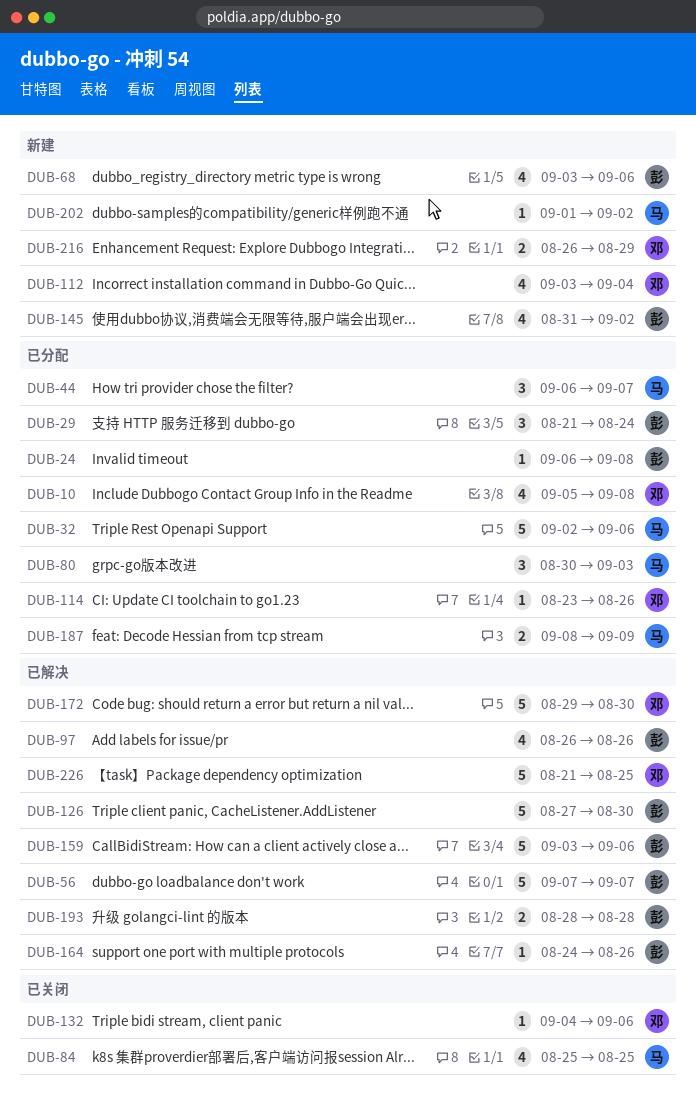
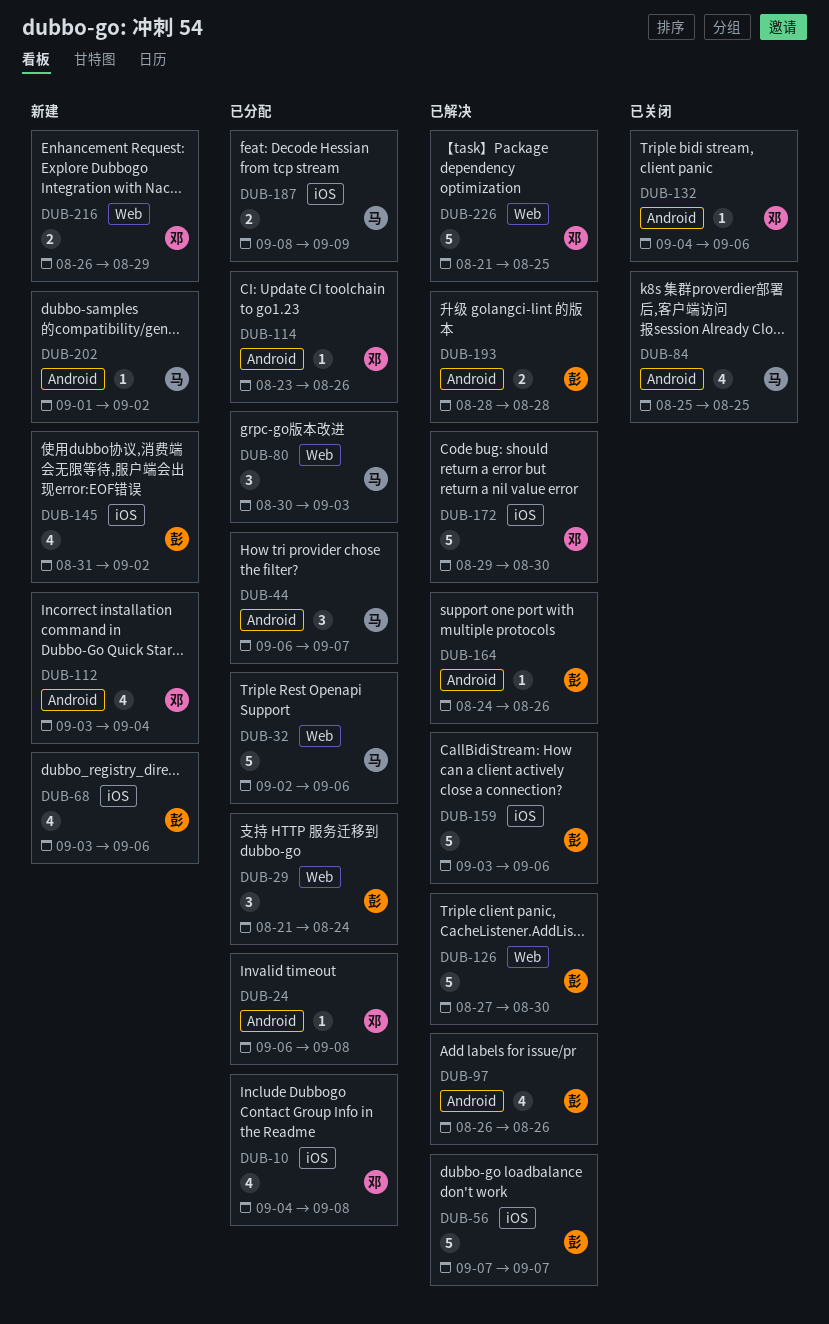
DUB-10, start: Sep 5 -> Sep 4
DUB-24, owner: 彭 -> 邓

